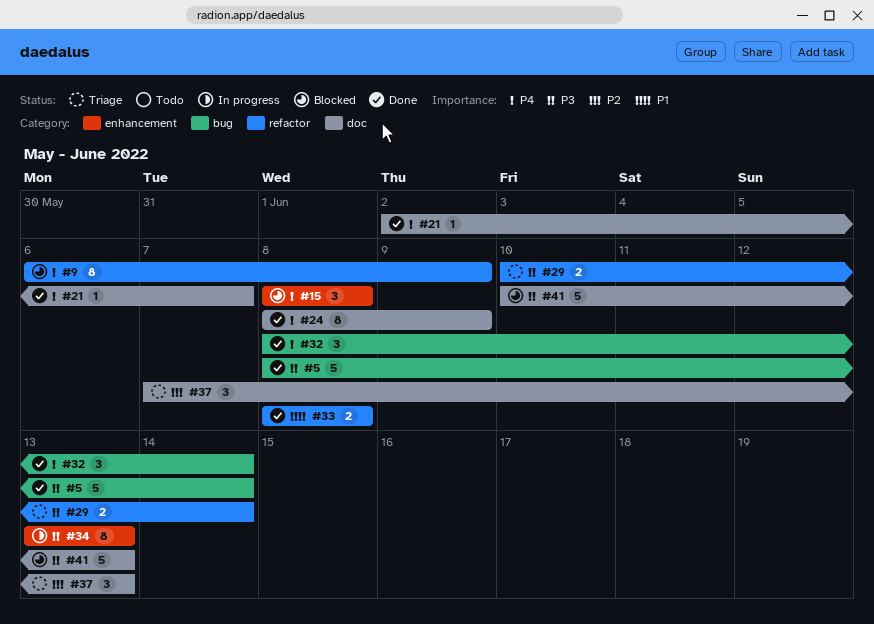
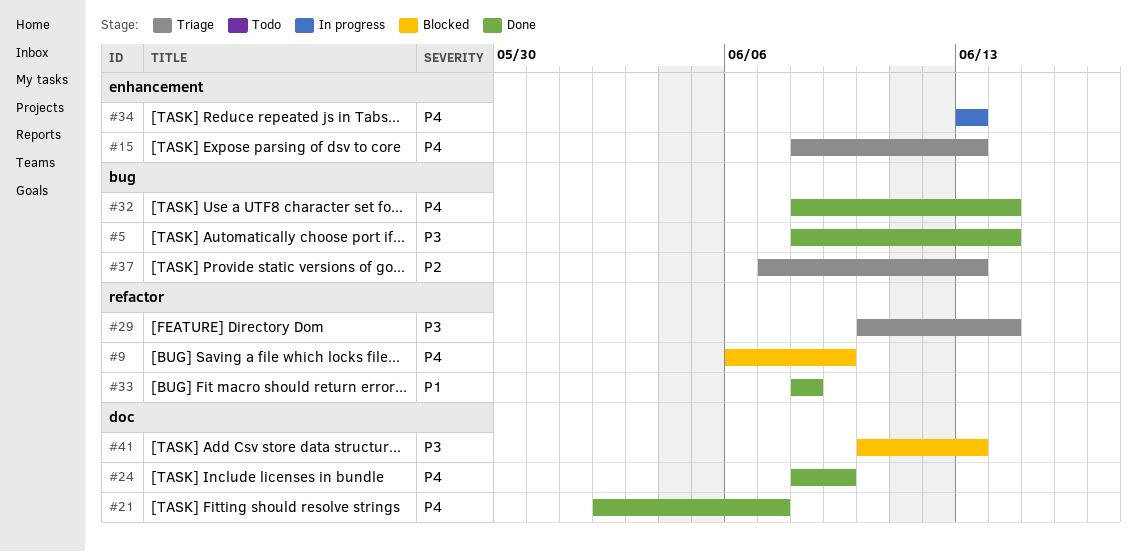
#15, status: Blocked -> Triage
#15, due: Jun 8 -> Jun 13
#34, priority: P3 -> P4
#37, label: doc -> bug

